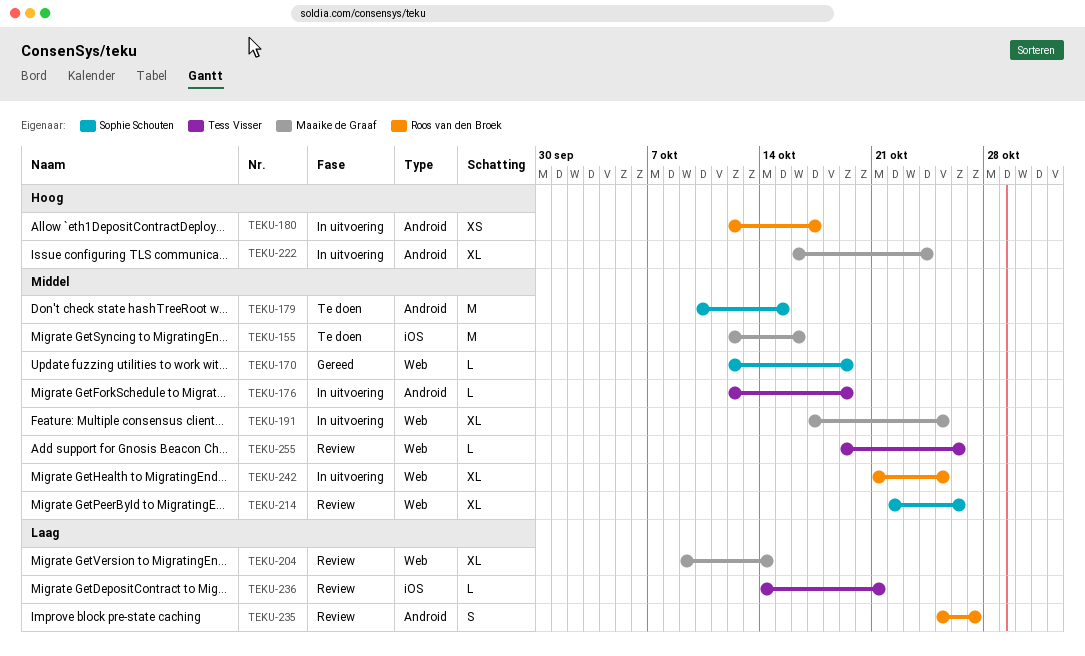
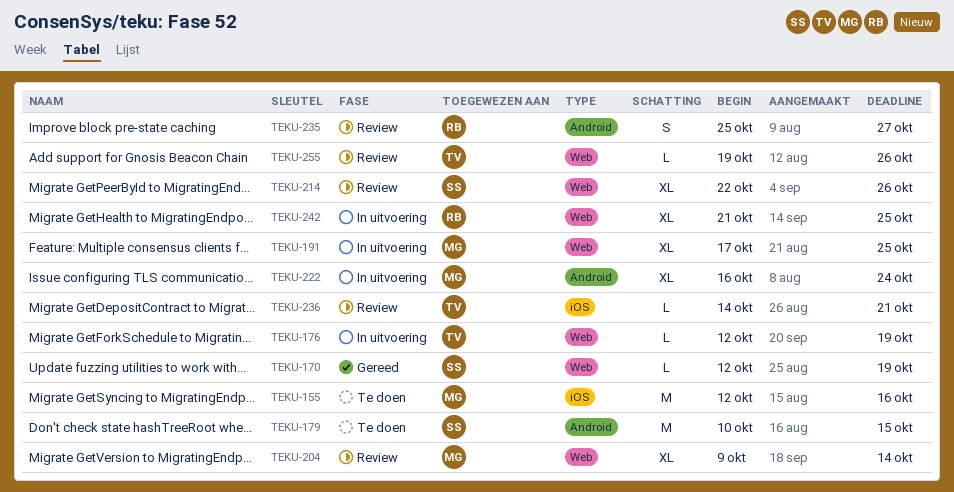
TEKU-176, label: Android -> Web
TEKU-180: present -> none

